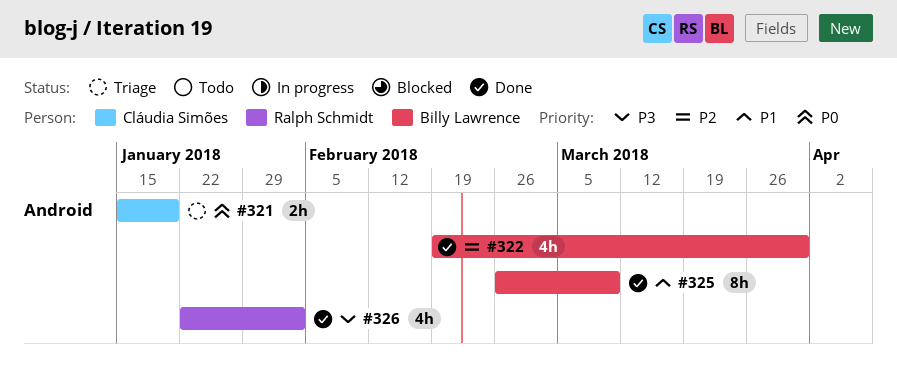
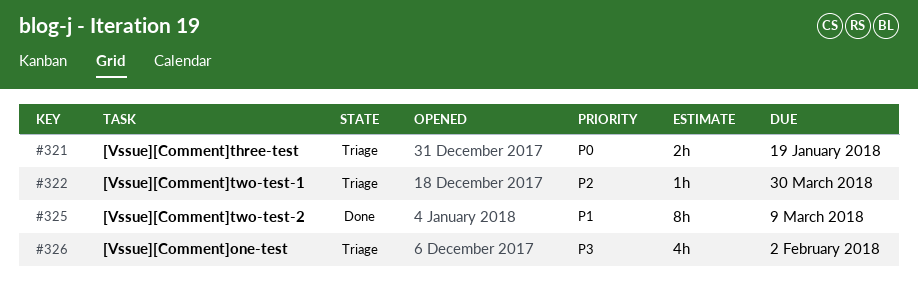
#322, status: Done -> Triage
#322, estimate: 4h -> 1h
#326, status: Done -> Triage

